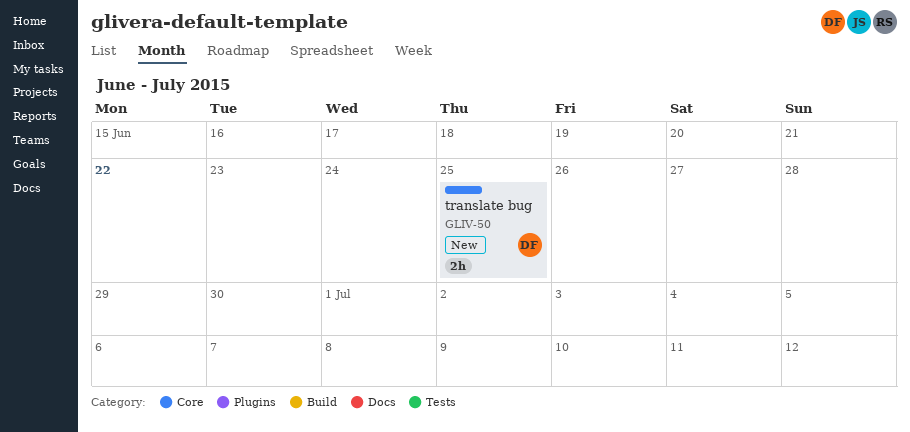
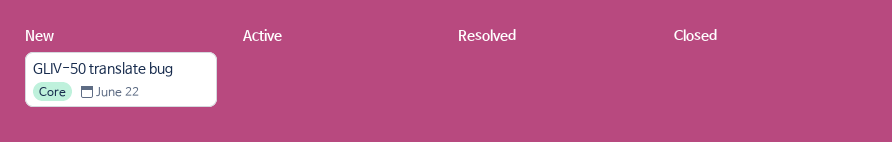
GLIV-50, due: Jun 25 -> Jun 22

